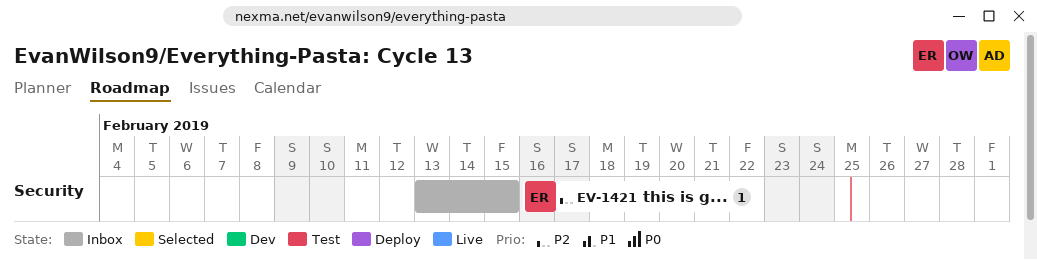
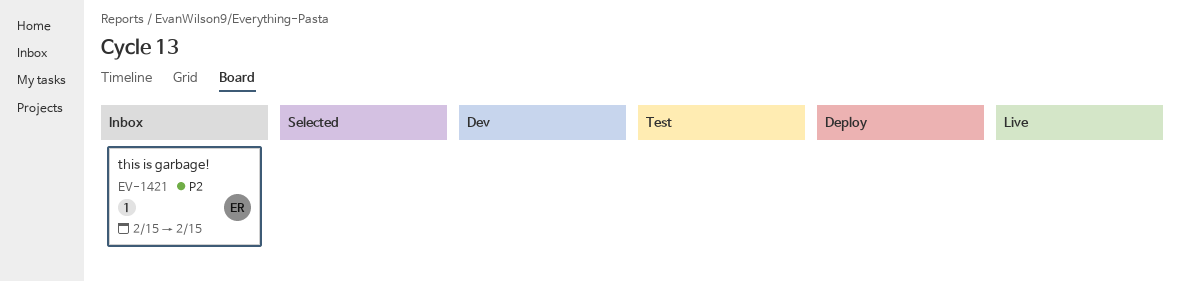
EV-1421, start: Feb 13 -> Feb 15

